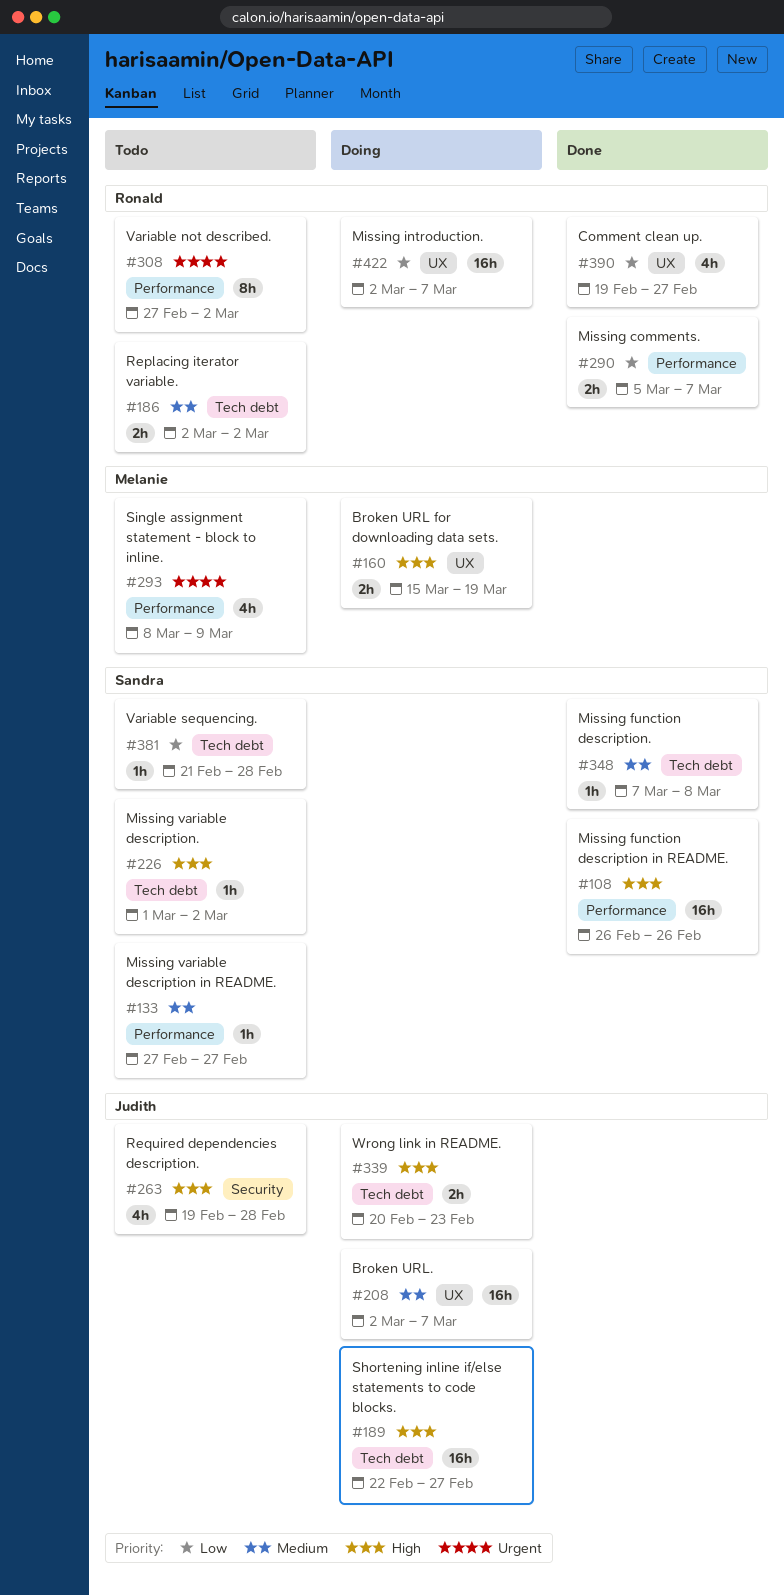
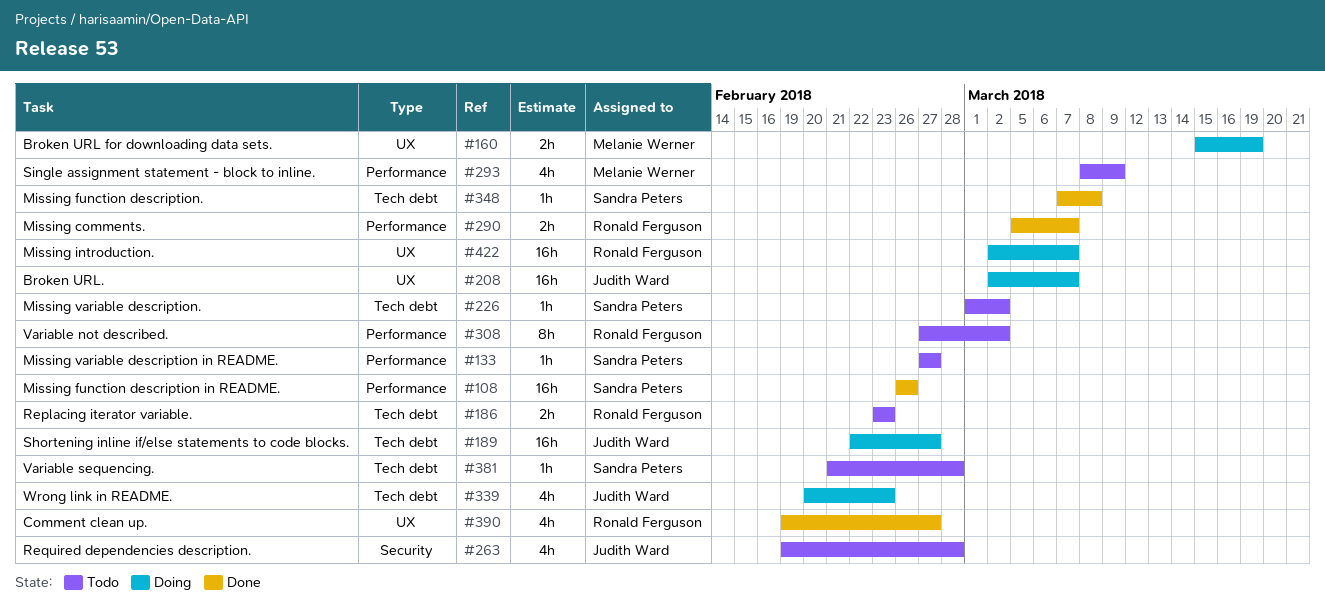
#186, start: Mar 2 -> Feb 23
#186, due: Mar 2 -> Feb 23
#339, estimate: 2h -> 4h

